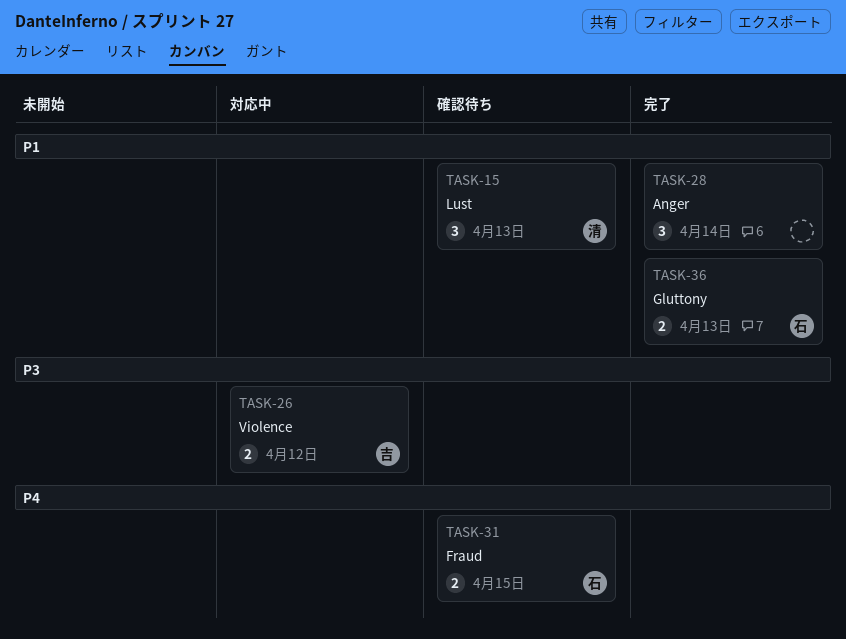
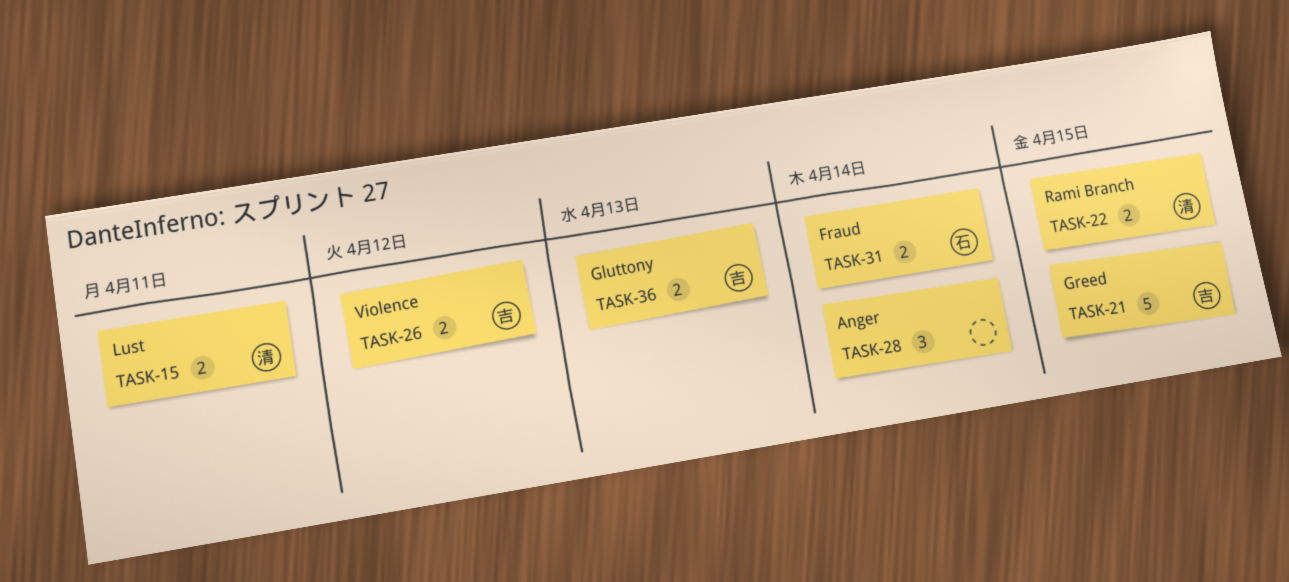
TASK-15, estimate: 3 -> 2
TASK-15, due: Apr 13 -> Apr 11
TASK-21: none -> present
TASK-22: none -> present
TASK-31, due: Apr 15 -> Apr 14
TASK-36, owner: 石 -> 吉

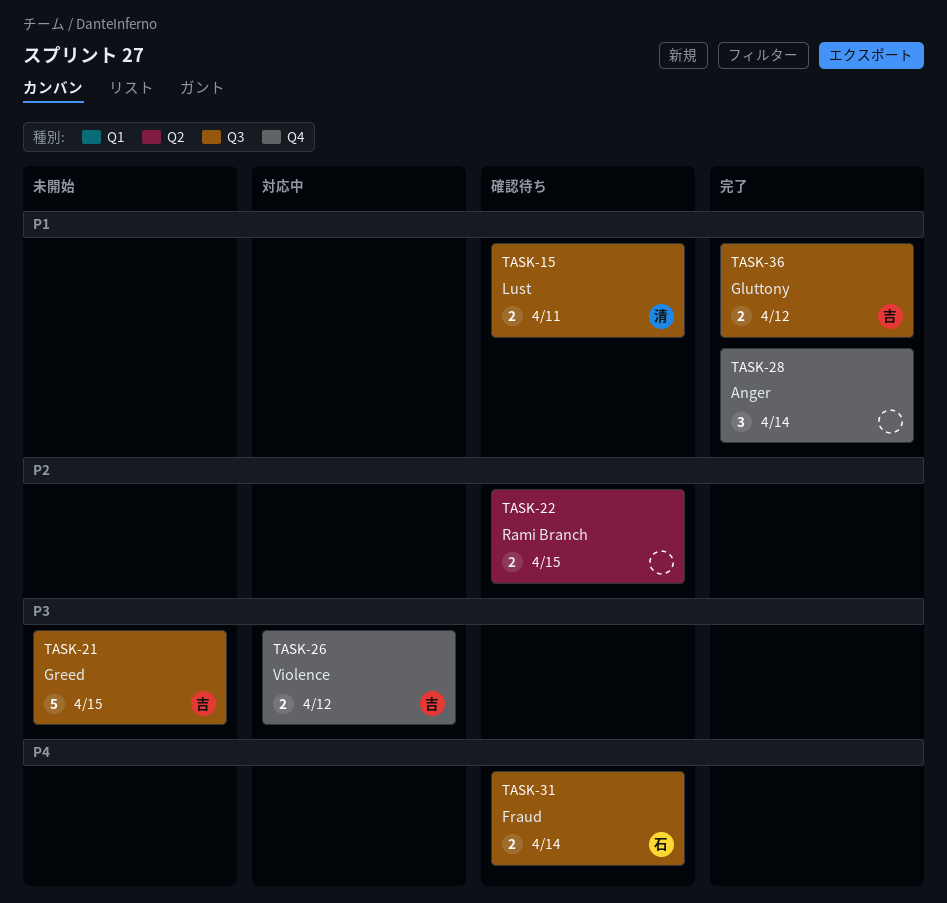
TASK-22, owner: 清 -> none
TASK-36, due: Apr 13 -> Apr 12

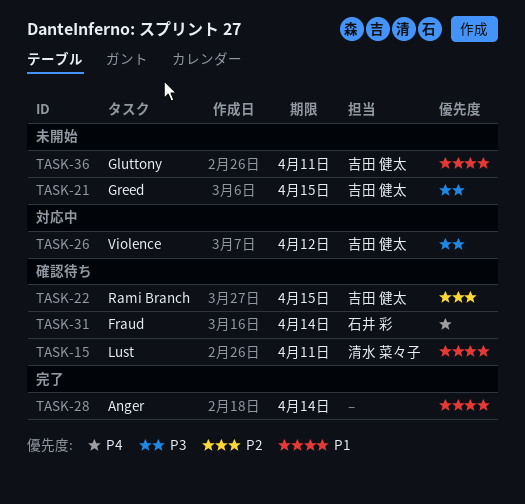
TASK-22, owner: none -> 吉田 健太
TASK-36, status: 完了 -> 未開始
TASK-36, due: Apr 12 -> Apr 11

